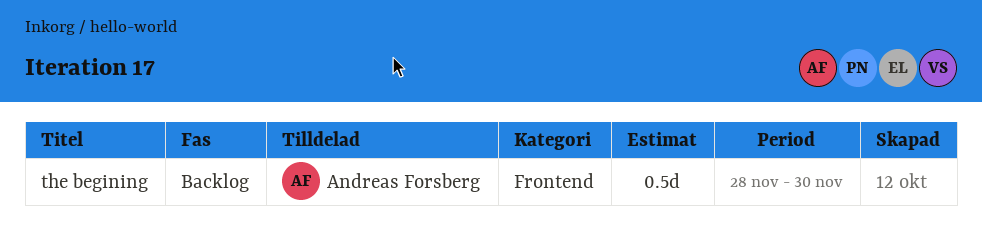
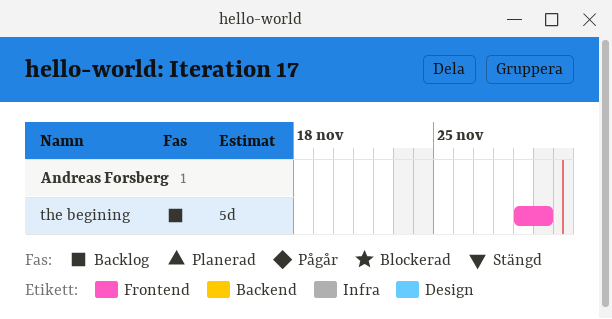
the begining, estimate: 0.5d -> 5d
the begining, start: Nov 28 -> Nov 29

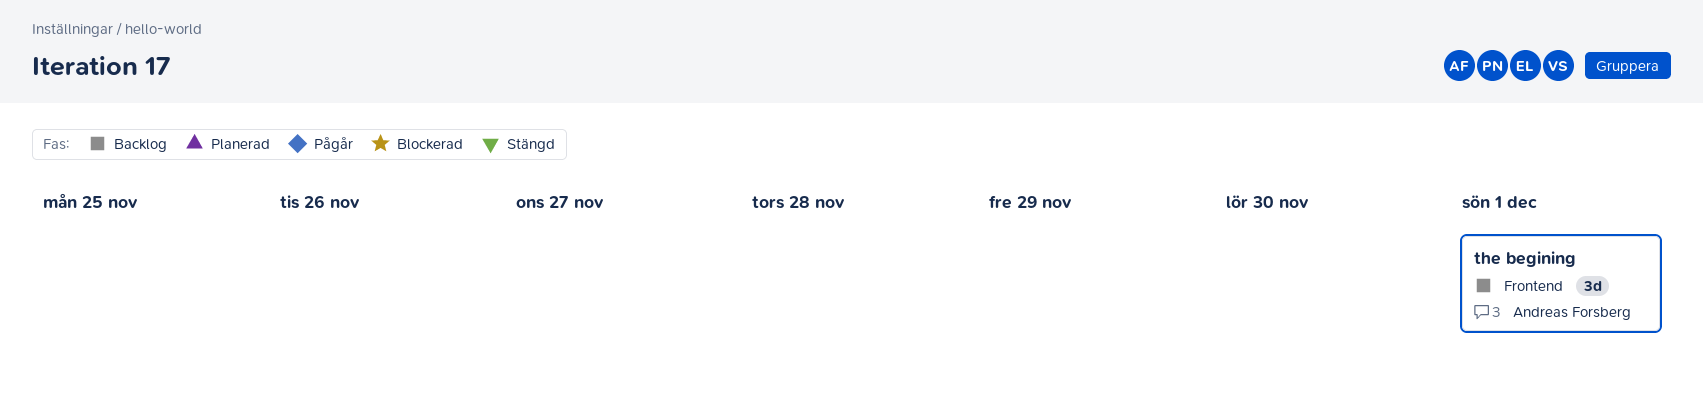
the begining, estimate: 5d -> 3d
the begining, due: Nov 30 -> Dec 1

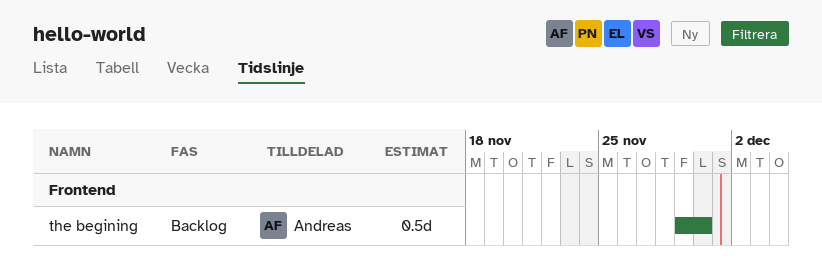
the begining, estimate: 3d -> 0.5d
the begining, due: Dec 1 -> Nov 30

